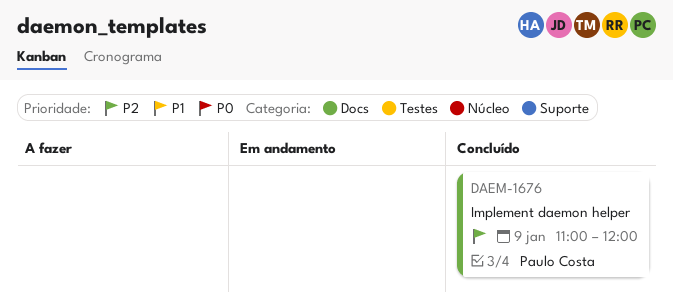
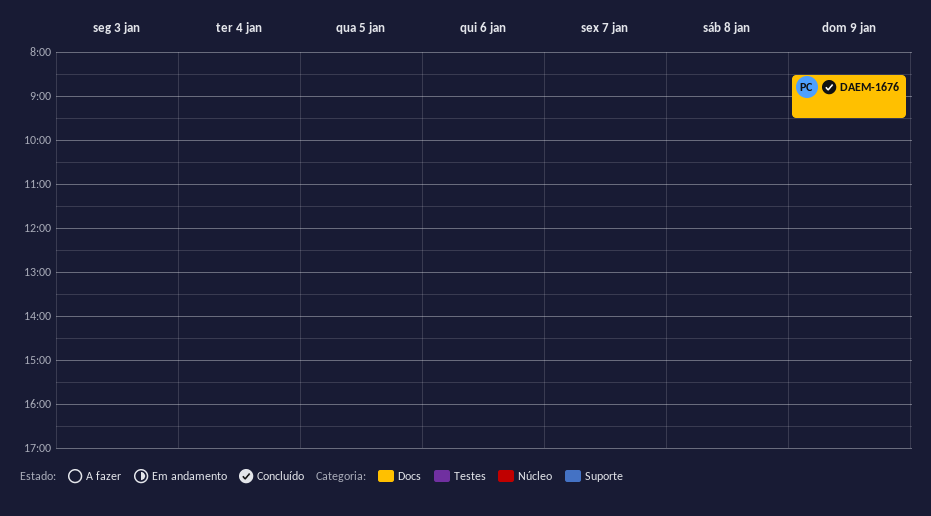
DAEM-1676, begins: 11:00 -> 08:30
DAEM-1676, ends: 12:00 -> 09:30

